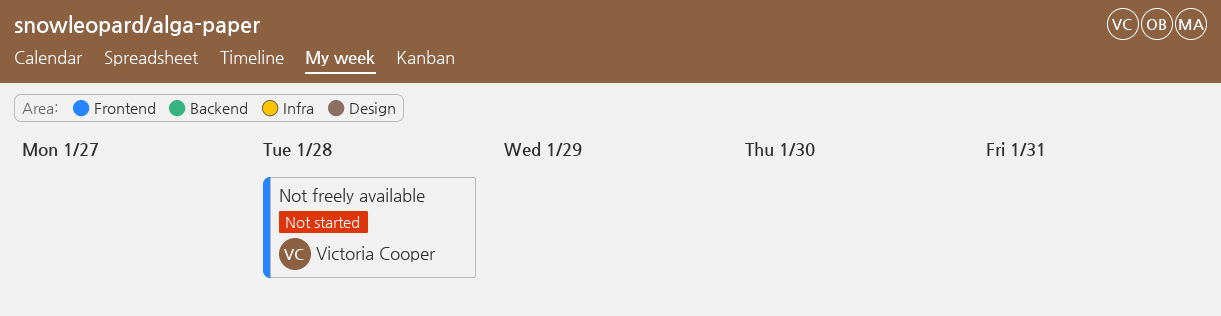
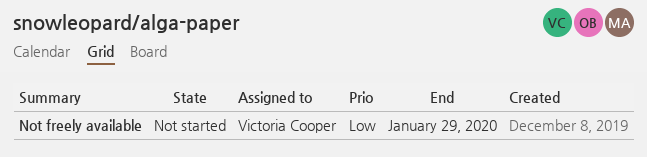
Not freely available, due: Jan 28 -> Jan 29

